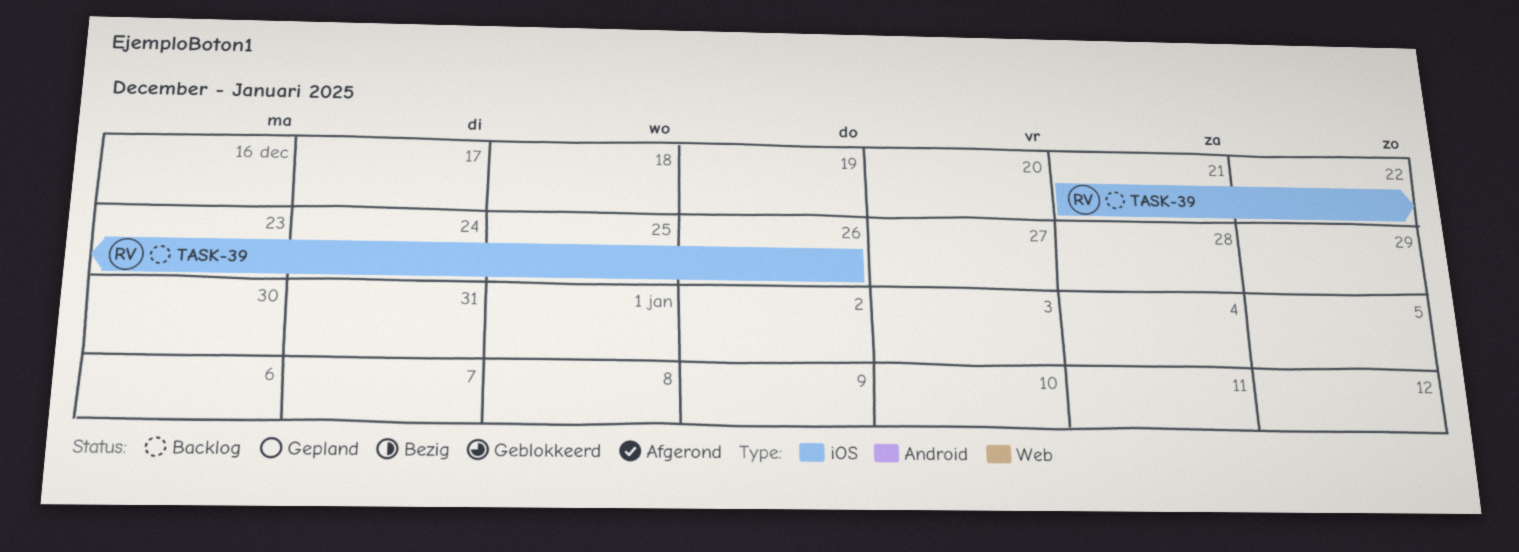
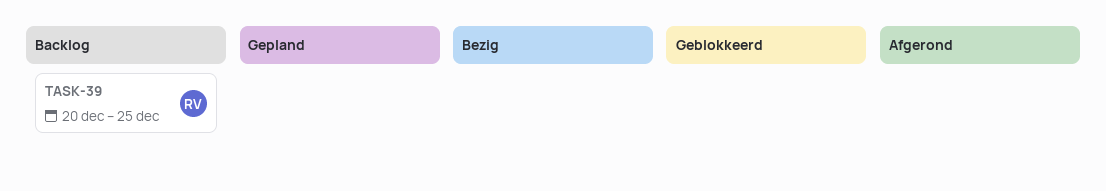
TASK-39, start: Dec 21 -> Dec 20
TASK-39, due: Dec 26 -> Dec 25

